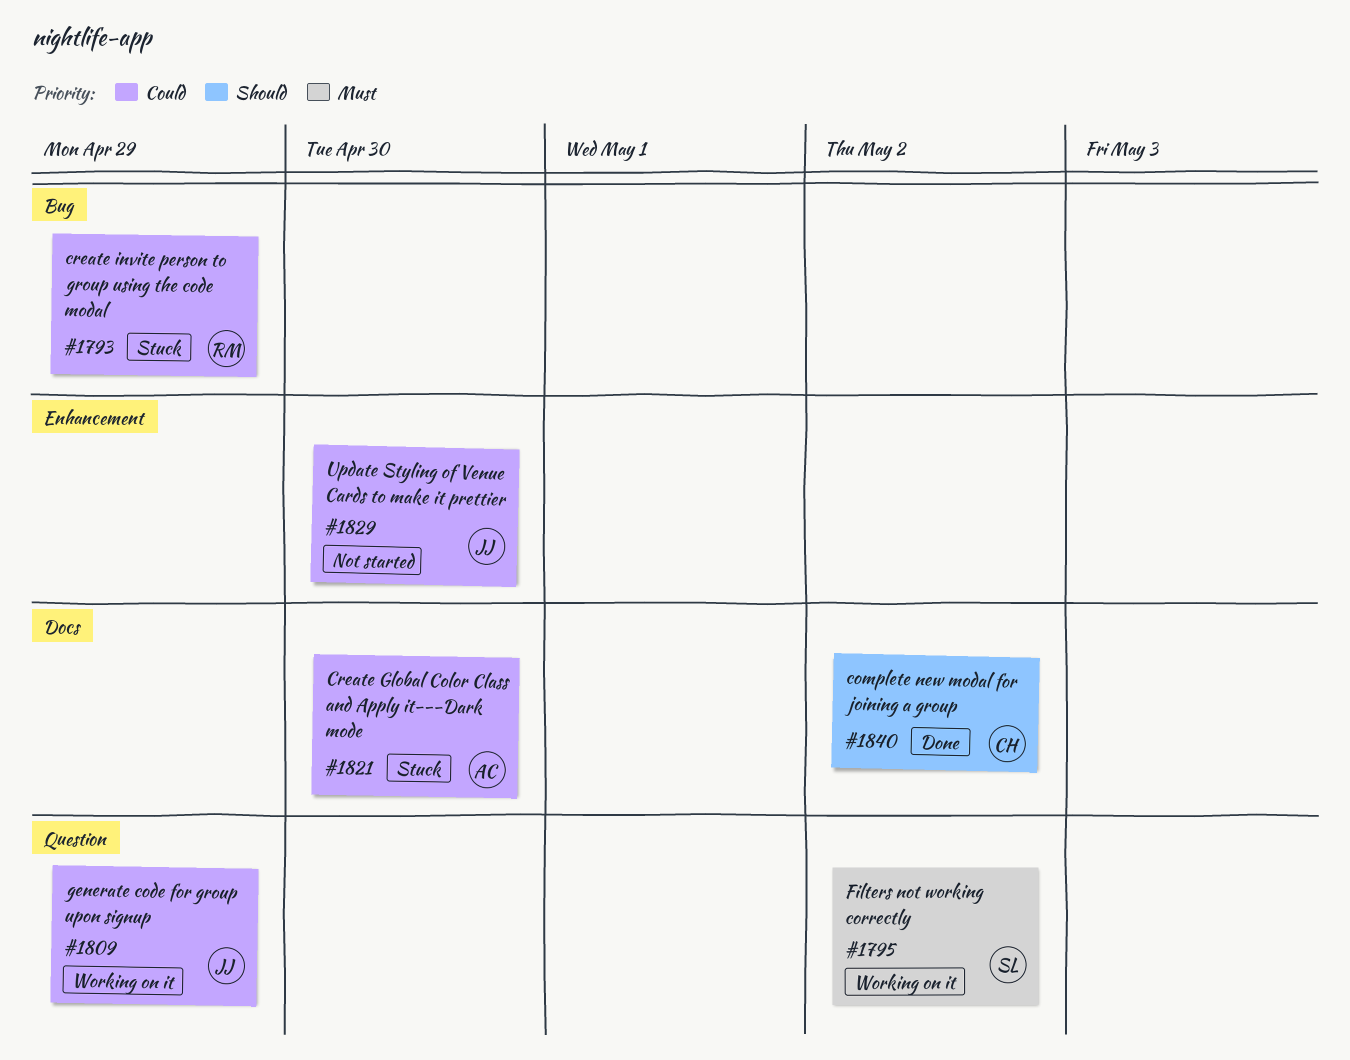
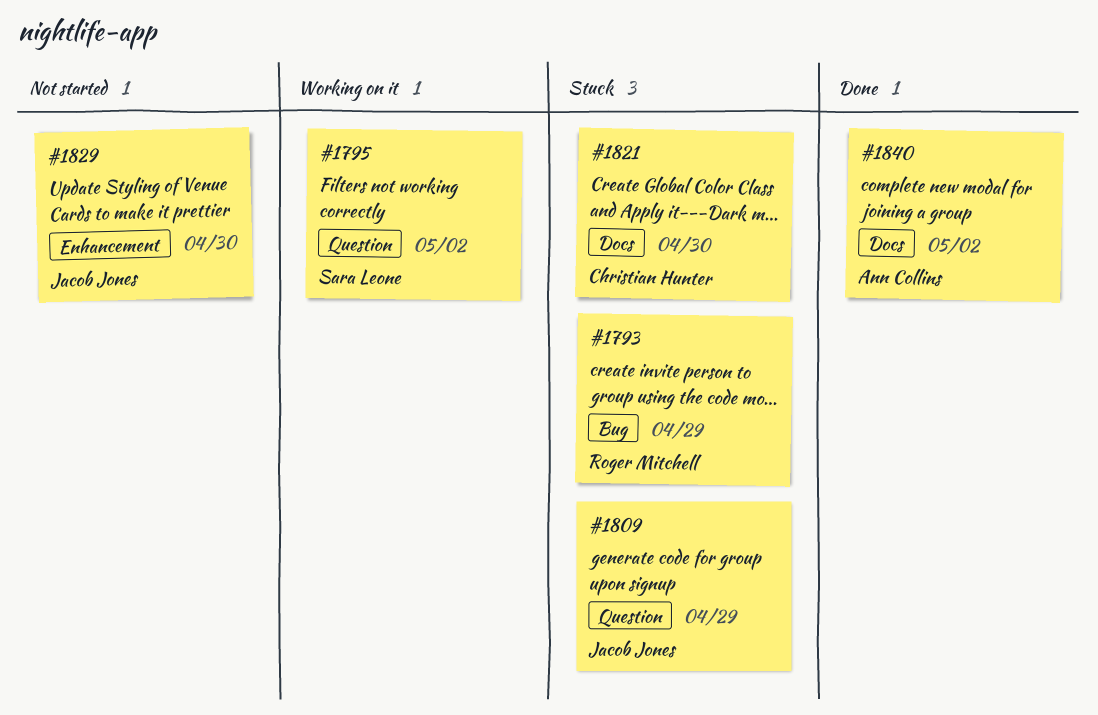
#1809, status: Working on it -> Stuck
#1821, owner: Ann Collins -> Christian Hunter
#1840, owner: Christian Hunter -> Ann Collins

